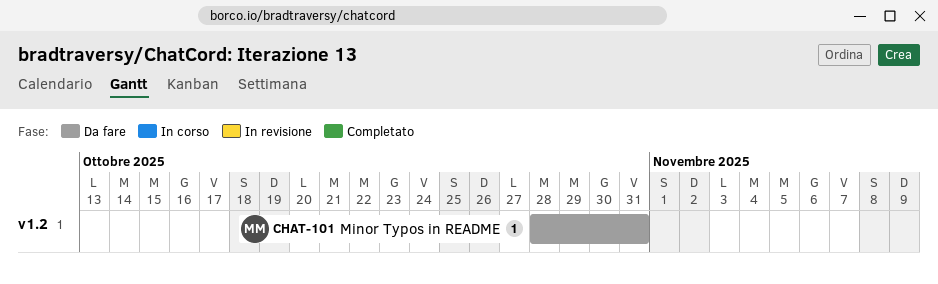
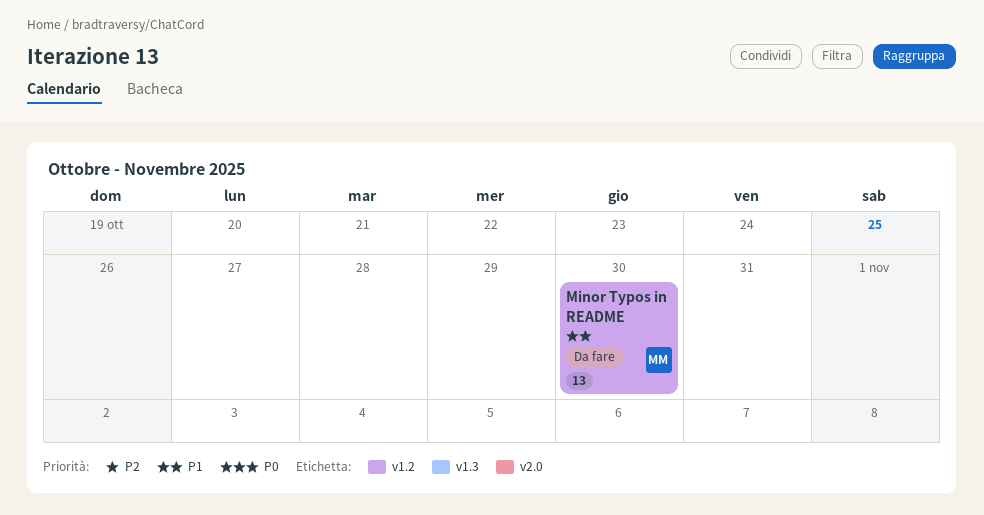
Minor Typos in README, estimate: 1 -> 13
Minor Typos in README, due: Oct 31 -> Oct 30

